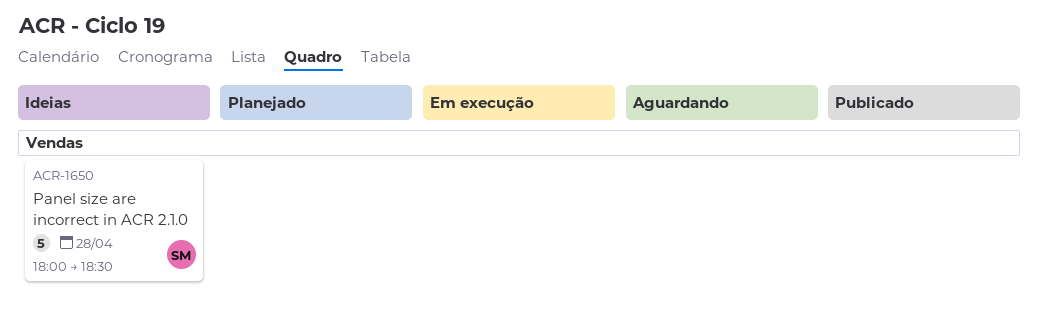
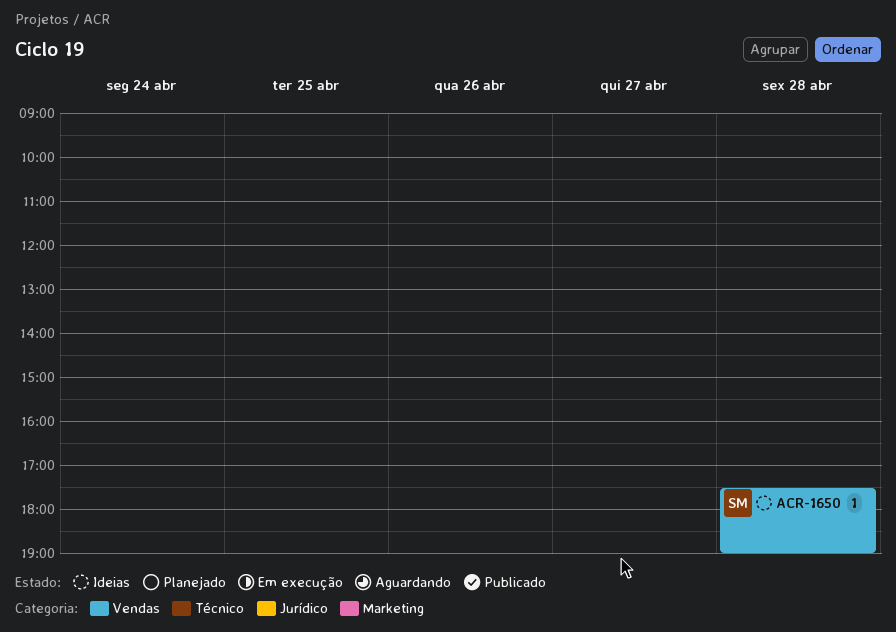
ACR-1650, estimate: 5 -> 1
ACR-1650, begins: 18:00 -> 17:30
ACR-1650, ends: 18:30 -> 19:00

